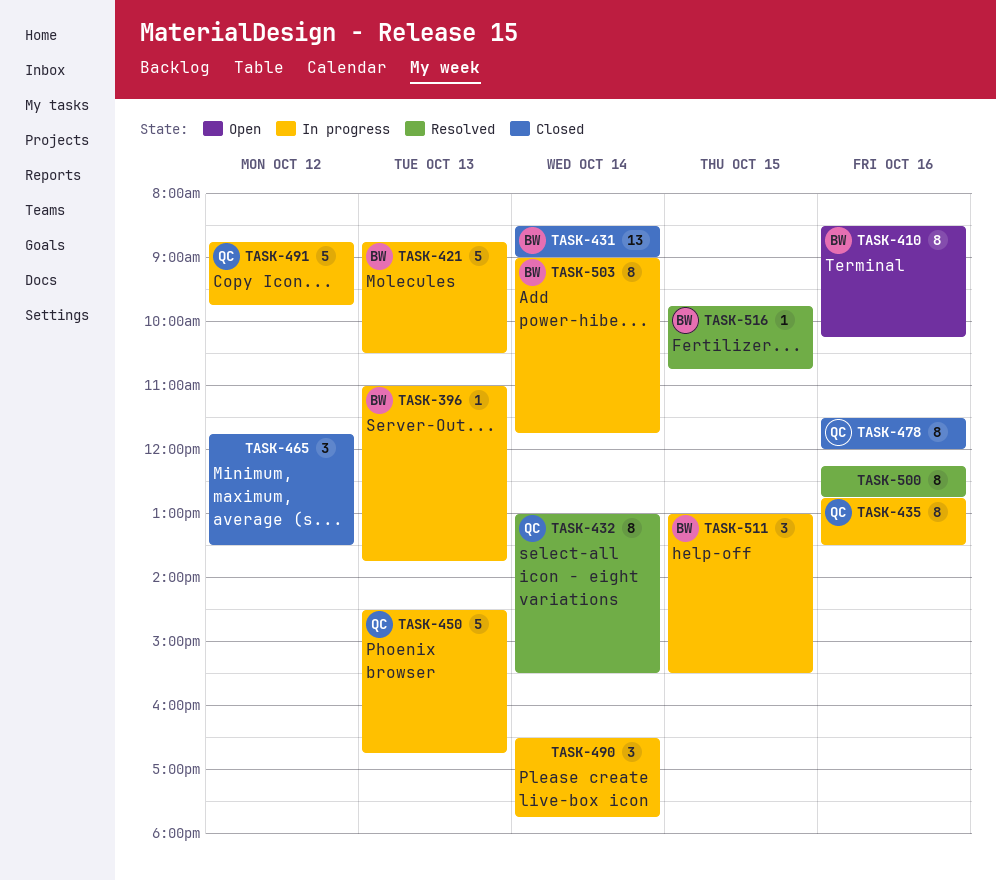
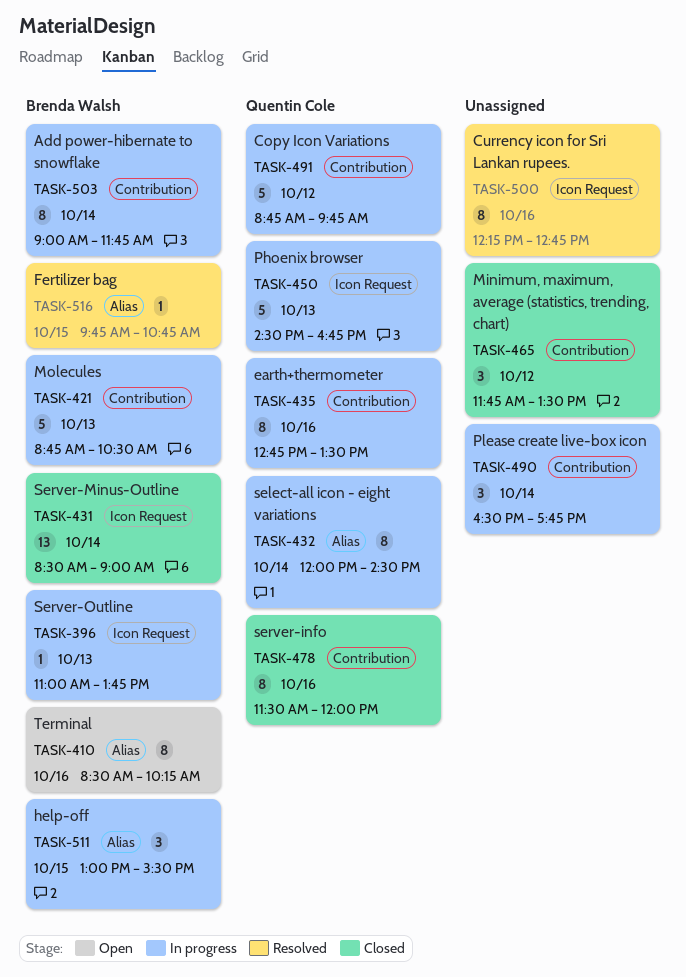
TASK-432, status: Resolved -> In progress
TASK-432, begins: 13:00 -> 12:00
TASK-432, ends: 15:30 -> 14:30

